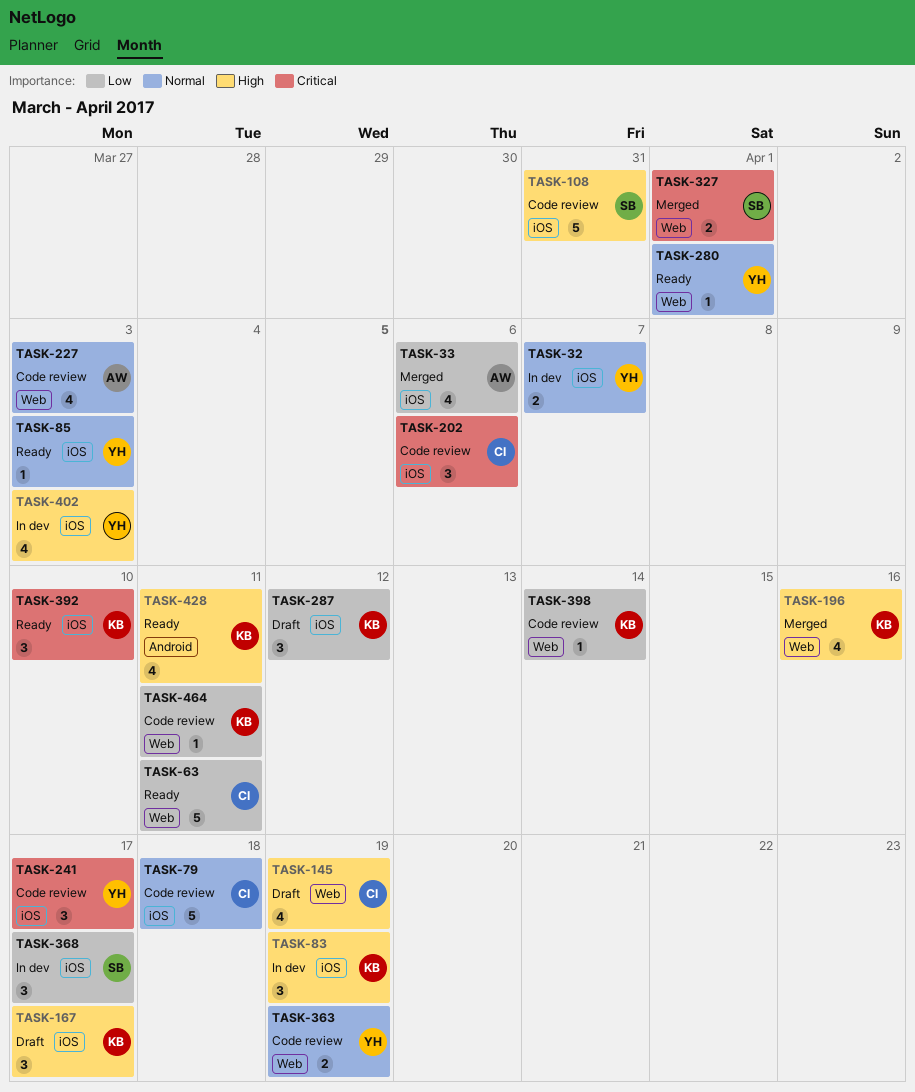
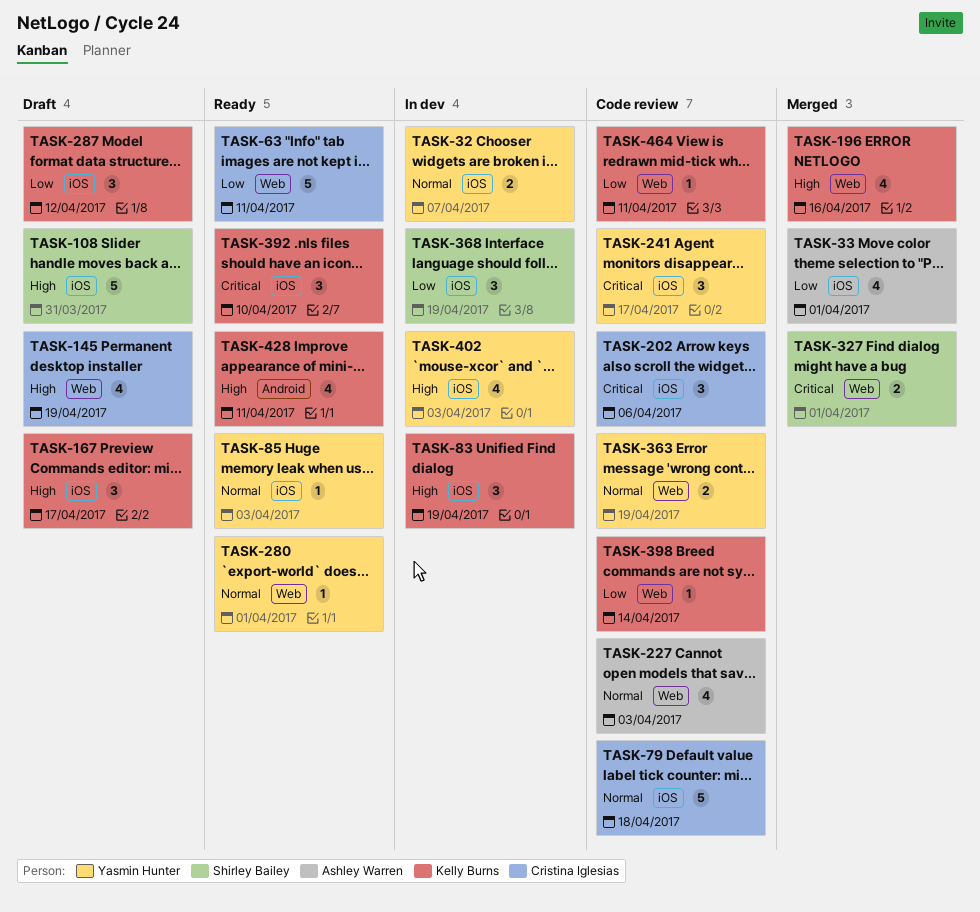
TASK-33, due: Apr 6 -> Apr 1
TASK-108, status: Code review -> Draft
TASK-368, due: Apr 17 -> Apr 19

